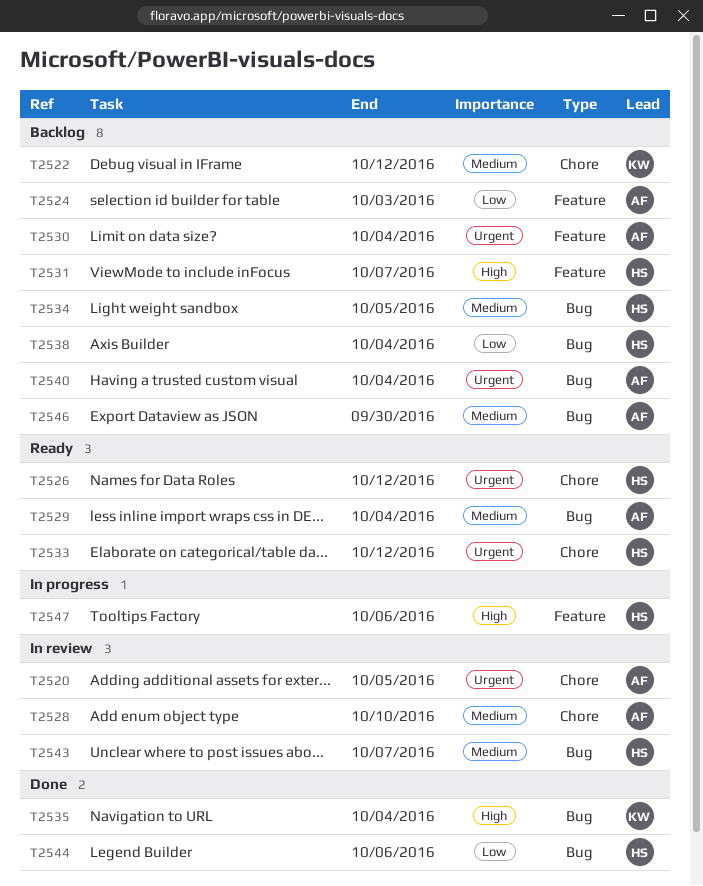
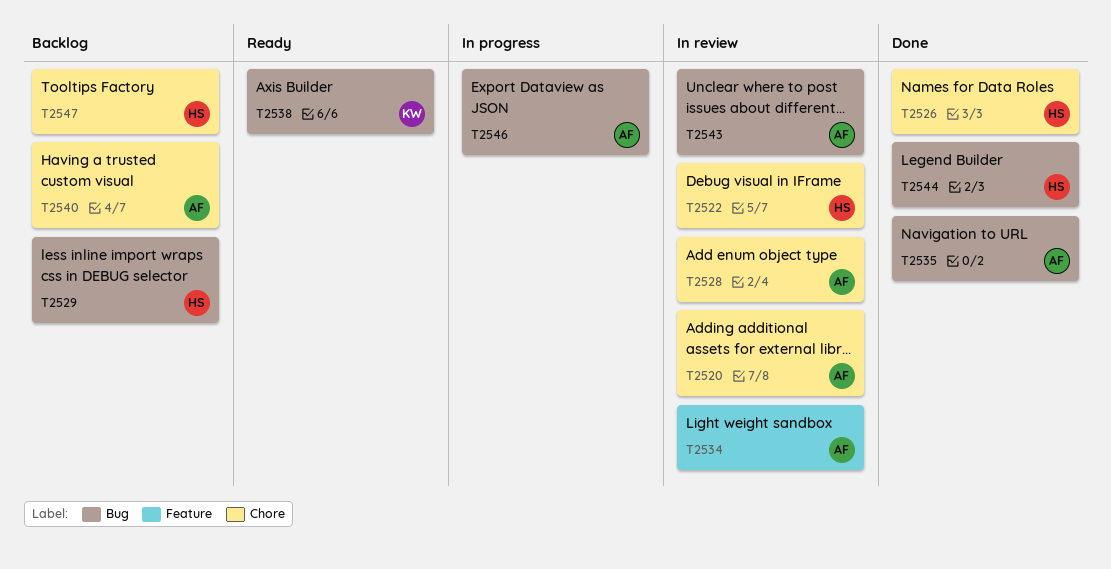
T2522, status: Backlog -> In review
T2522, owner: KW -> HS
T2524: present -> none
T2526, status: Ready -> Done
T2529, status: Ready -> Backlog
T2529, owner: AF -> HS
T2530: present -> none
T2531: present -> none
T2533: present -> none
T2534, status: Backlog -> In review
T2534, owner: HS -> AF
T2534, label: Bug -> Feature
T2535, owner: KW -> AF
T2538, status: Backlog -> Ready
T2538, owner: HS -> KW
T2540, label: Bug -> Chore
T2543, owner: HS -> AF
T2546, status: Backlog -> In progress
T2547, status: In progress -> Backlog
T2547, label: Feature -> Chore

